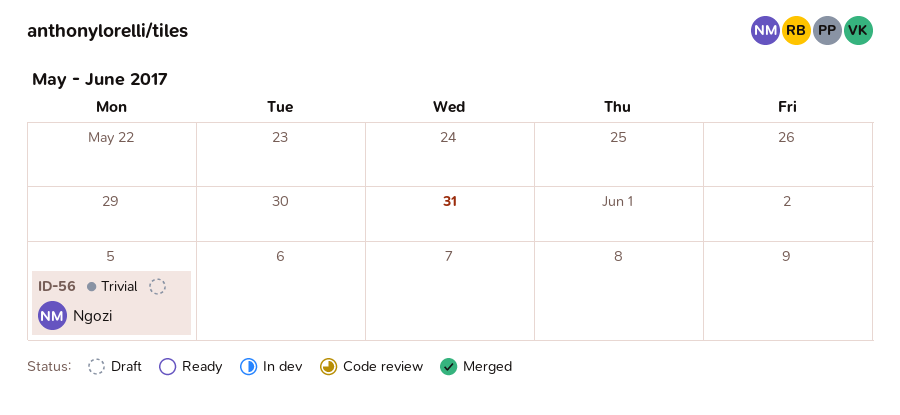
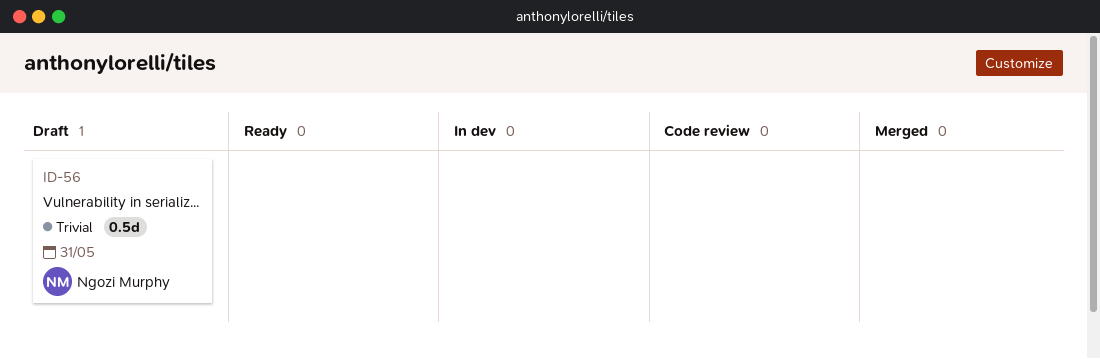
ID-56, due: Jun 5 -> May 31

